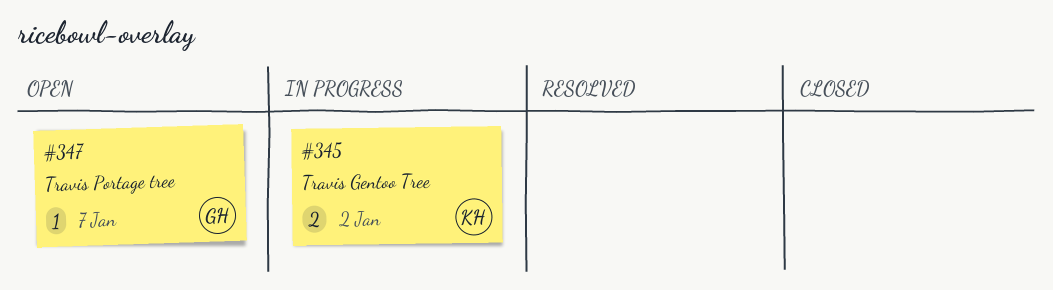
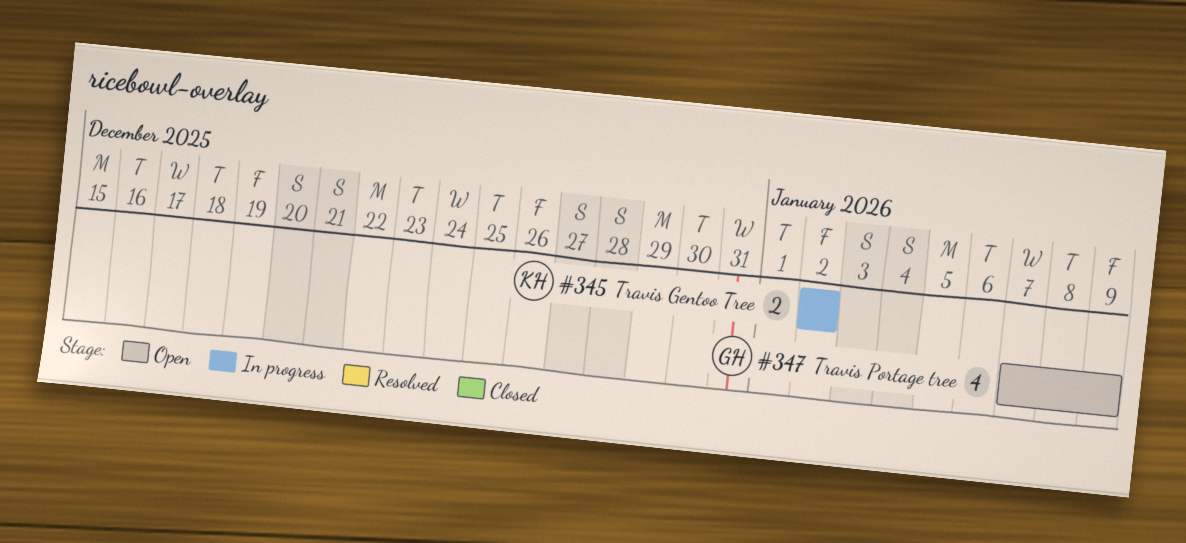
#347, estimate: 1 -> 4
#347, due: Jan 7 -> Jan 9

